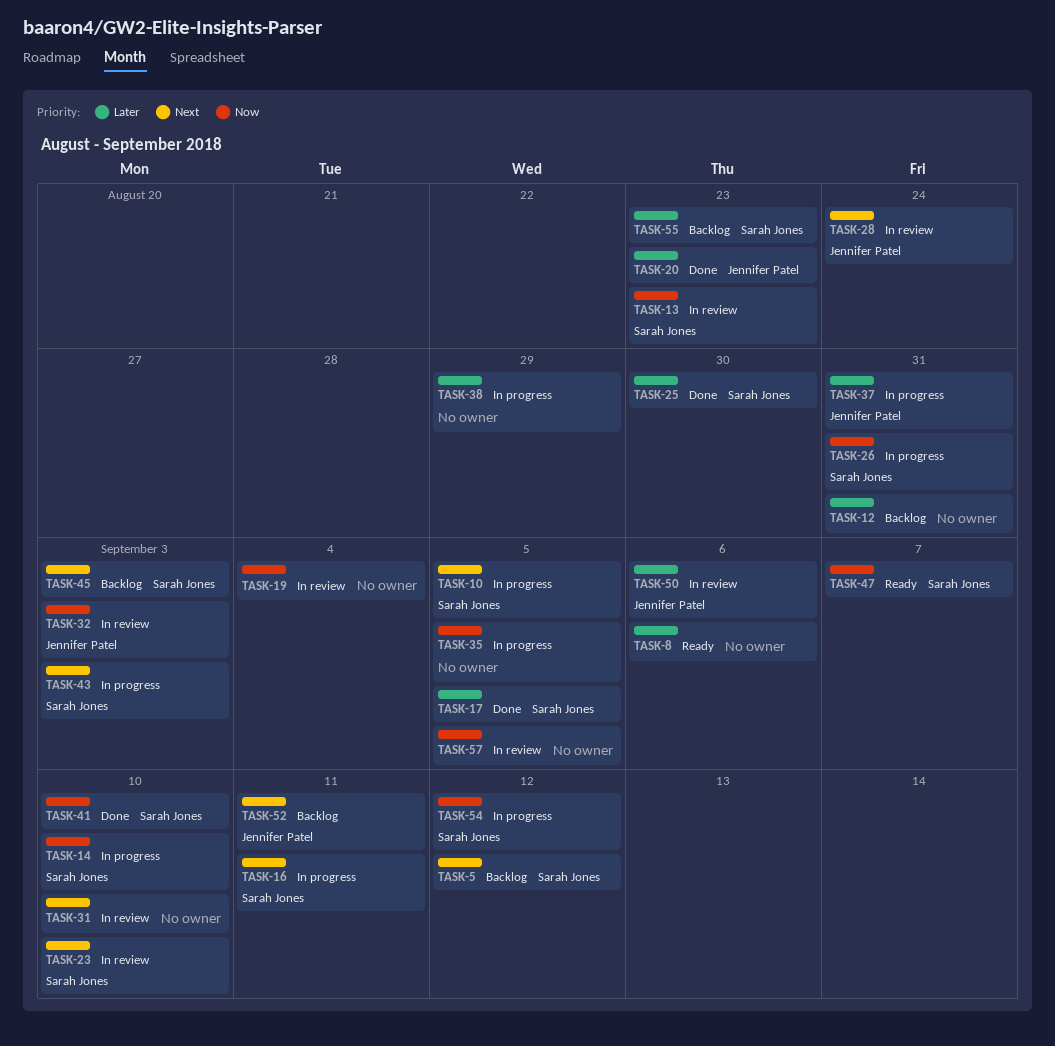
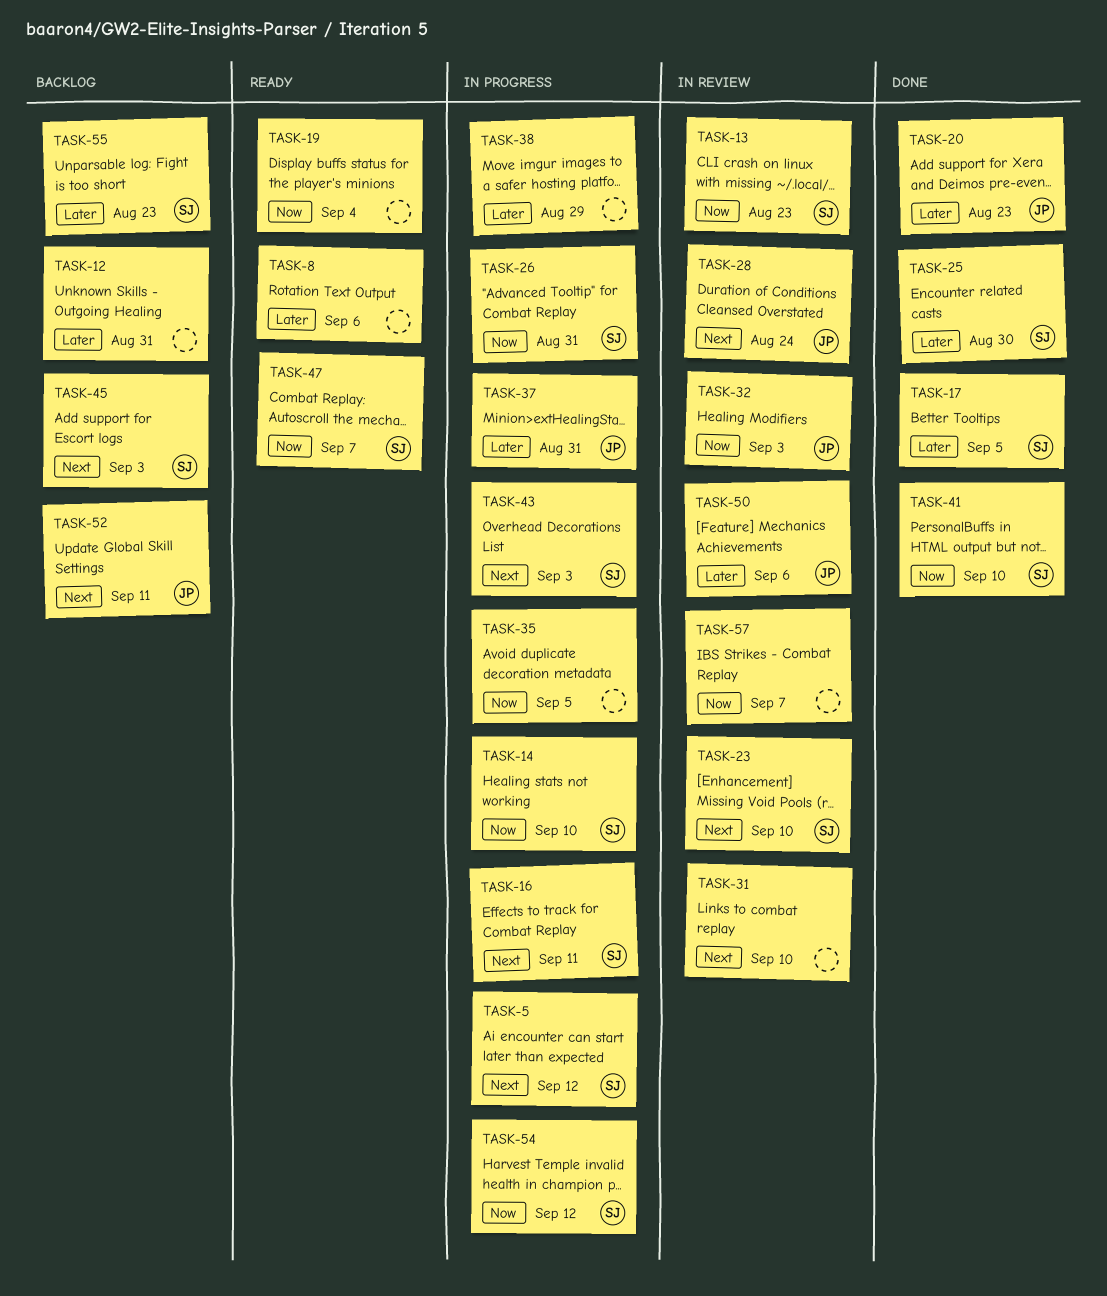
TASK-5, status: Backlog -> In progress
TASK-10: present -> none
TASK-19, status: In review -> Ready
TASK-57, due: Sep 5 -> Sep 7

